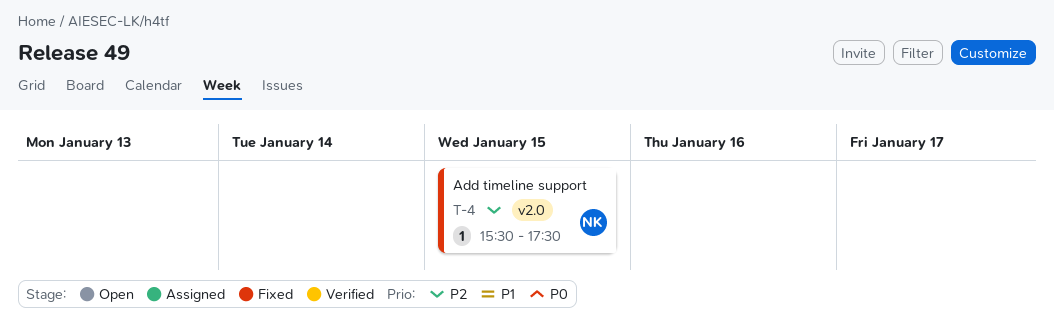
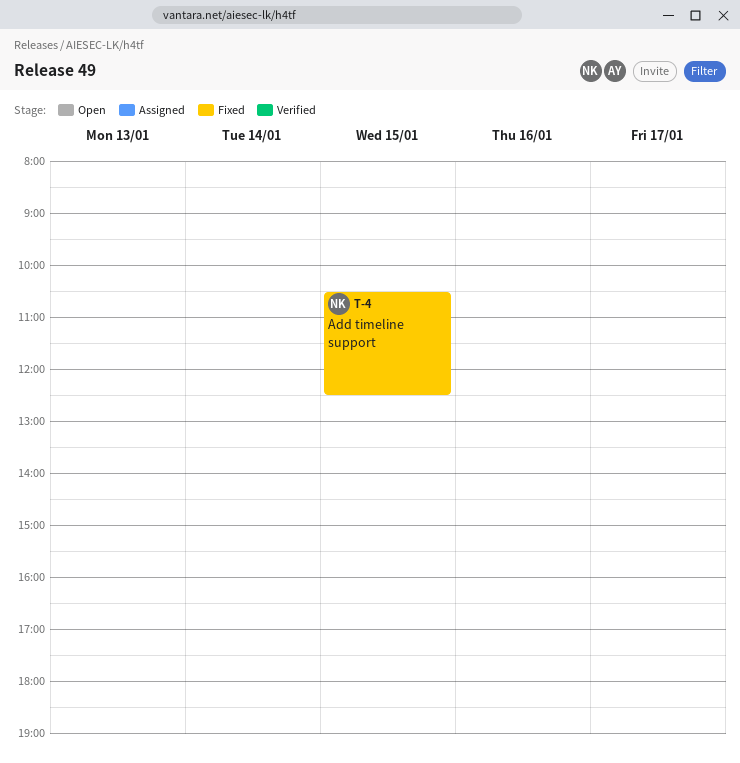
T-4, begins: 15:30 -> 10:30
T-4, ends: 17:30 -> 12:30

